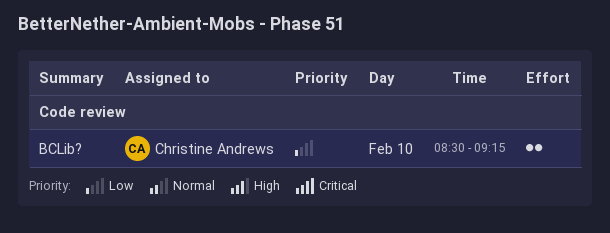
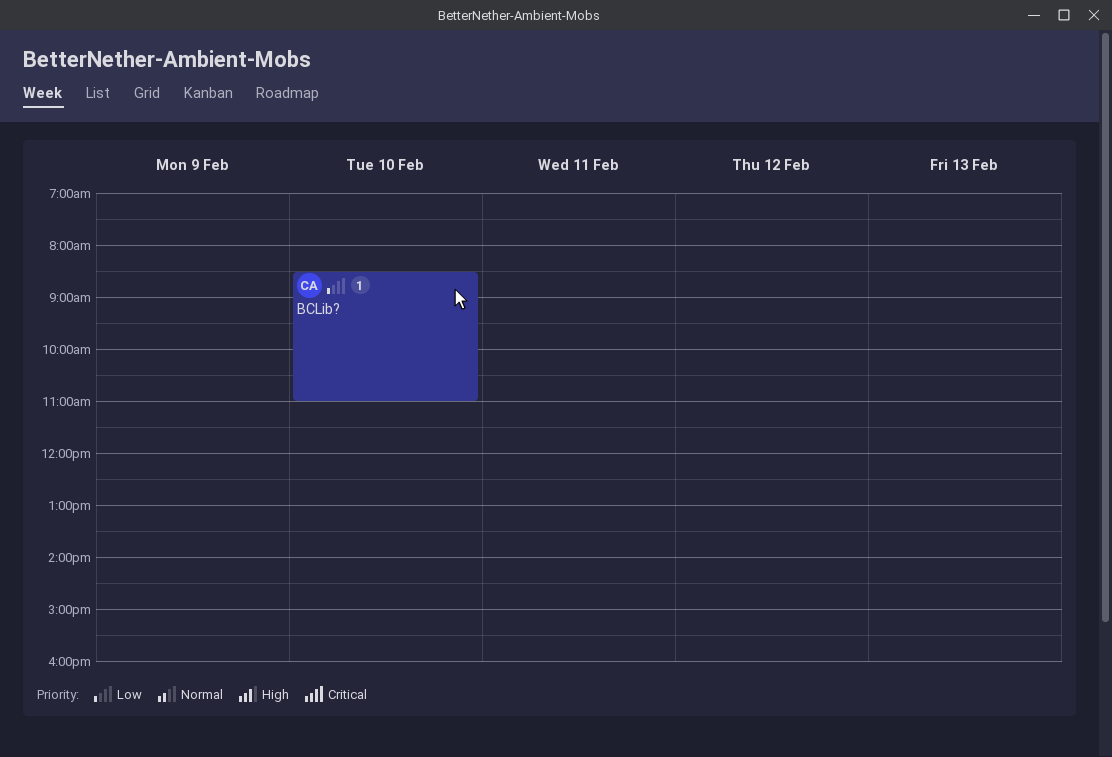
BCLib?, estimate: 2 -> 1
BCLib?, ends: 09:15 -> 11:00

